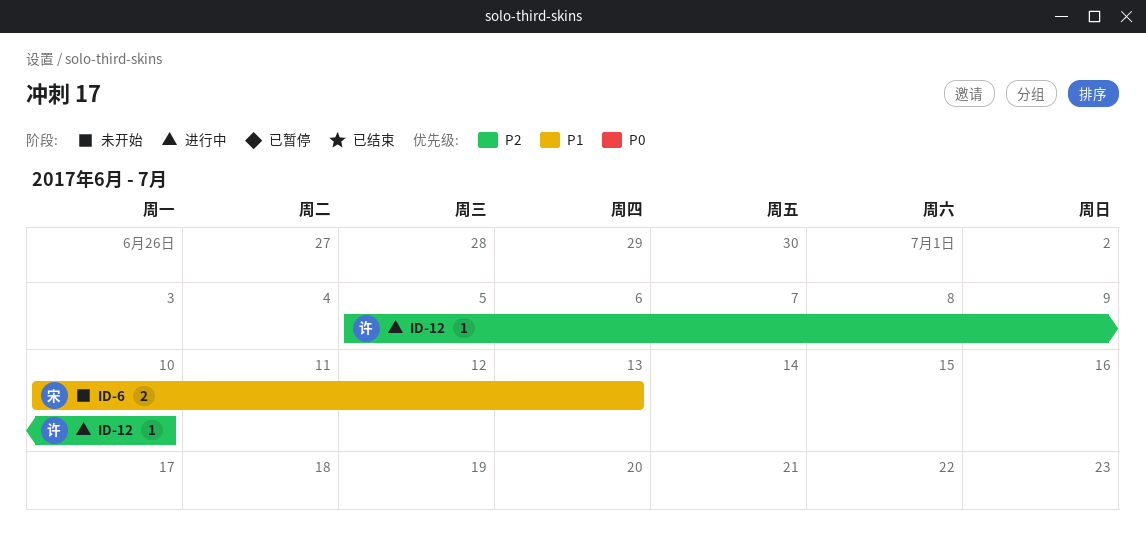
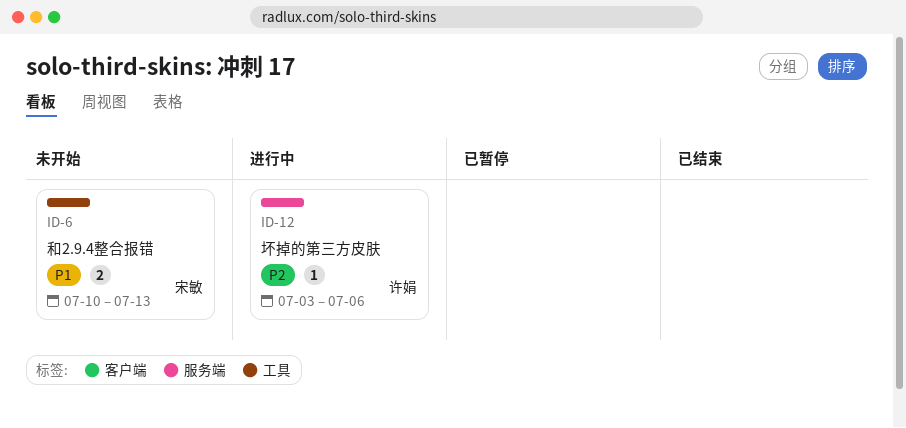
ID-12, start: Jul 5 -> Jul 3
ID-12, due: Jul 10 -> Jul 6

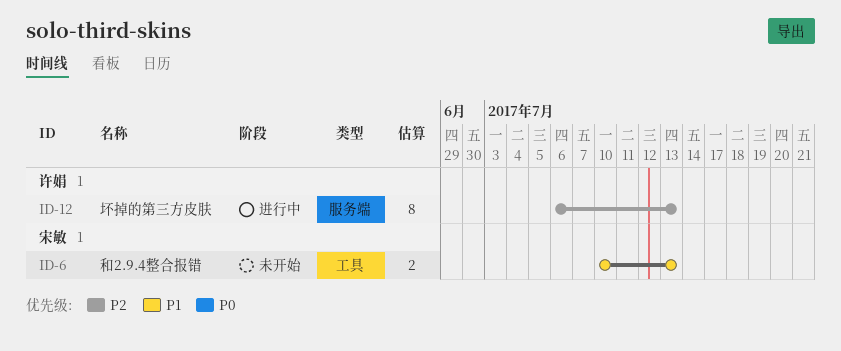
ID-12, estimate: 1 -> 8
ID-12, start: Jul 3 -> Jul 6
ID-12, due: Jul 6 -> Jul 13

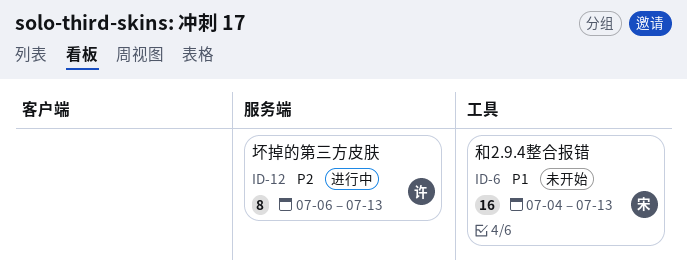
ID-6, estimate: 2 -> 16
ID-6, start: Jul 10 -> Jul 4

